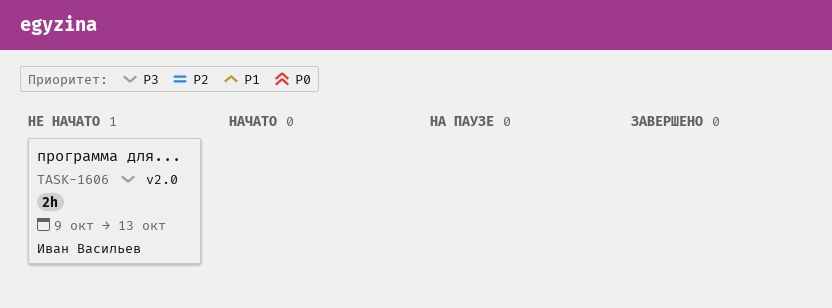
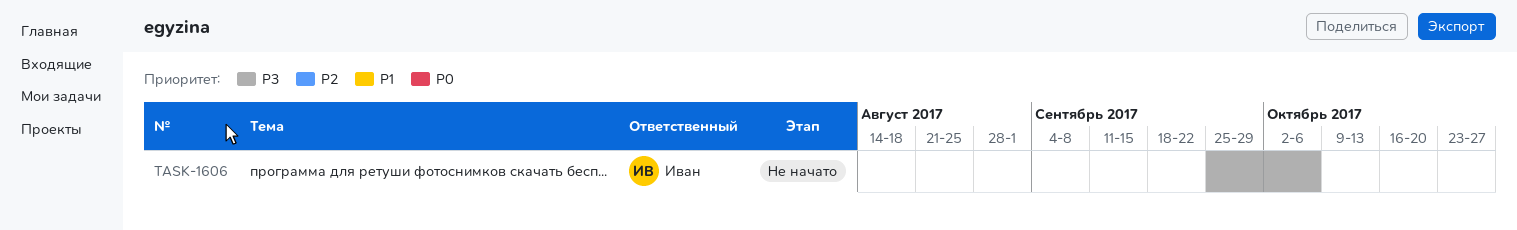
TASK-1606, start: Oct 9 -> Sep 25
TASK-1606, due: Oct 13 -> Oct 6

